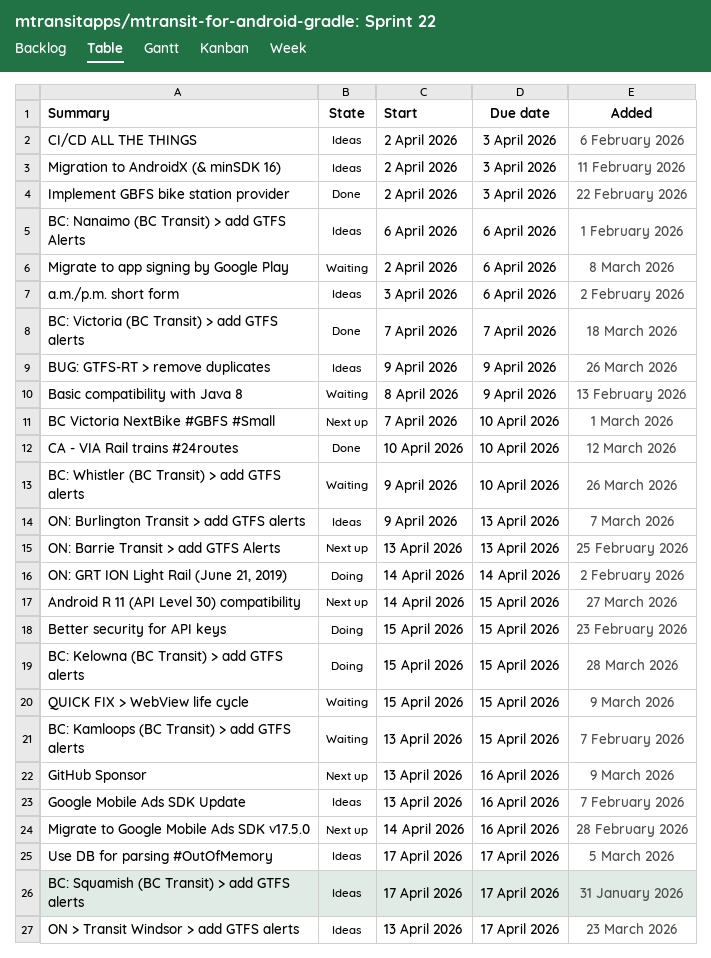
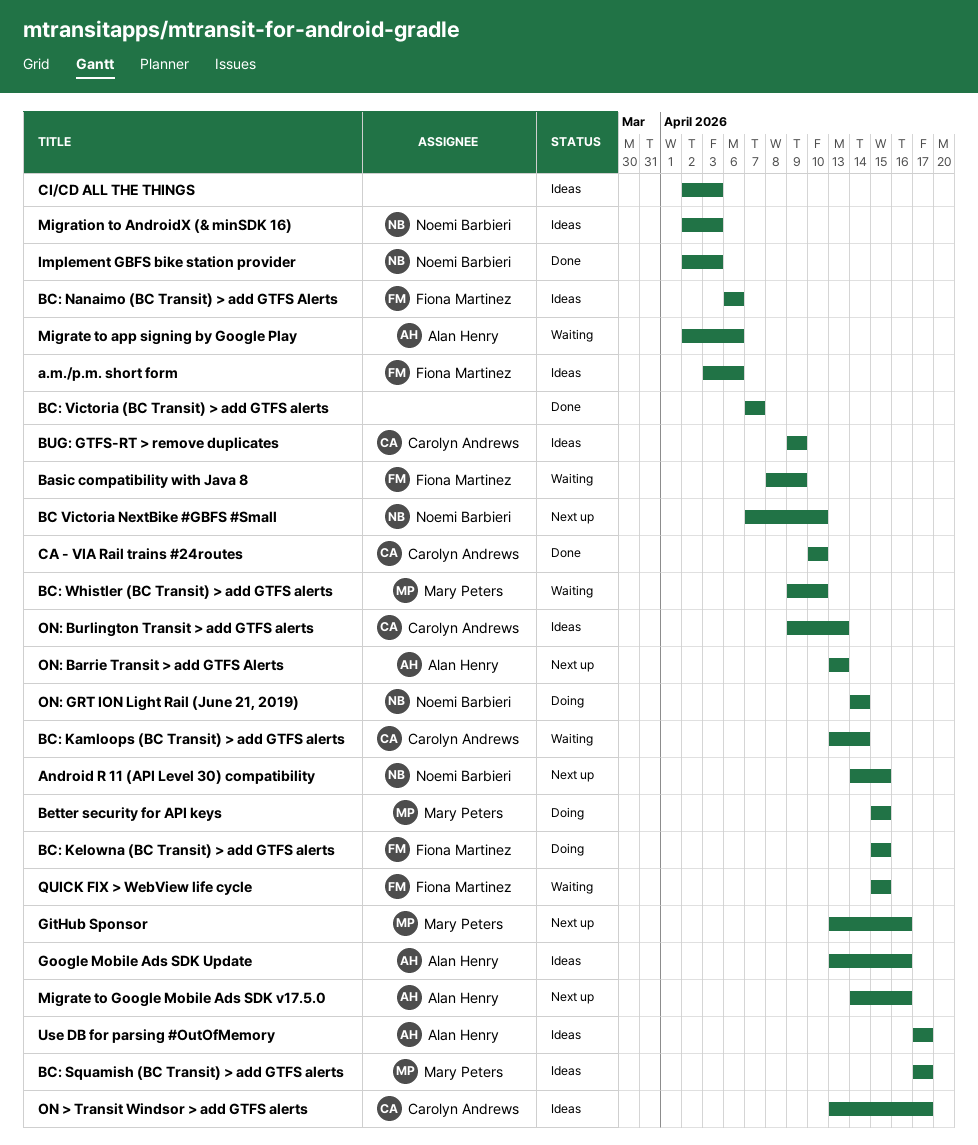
BC: Kamloops (BC Transit) > add GTFS alerts, due: Apr 15 -> Apr 14

